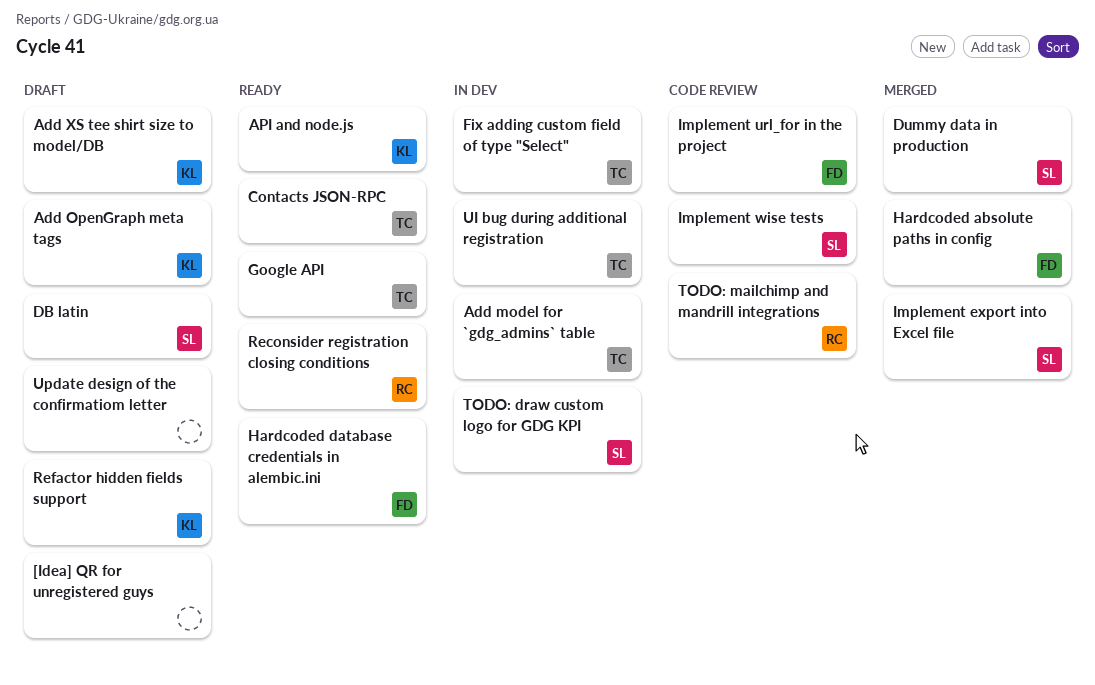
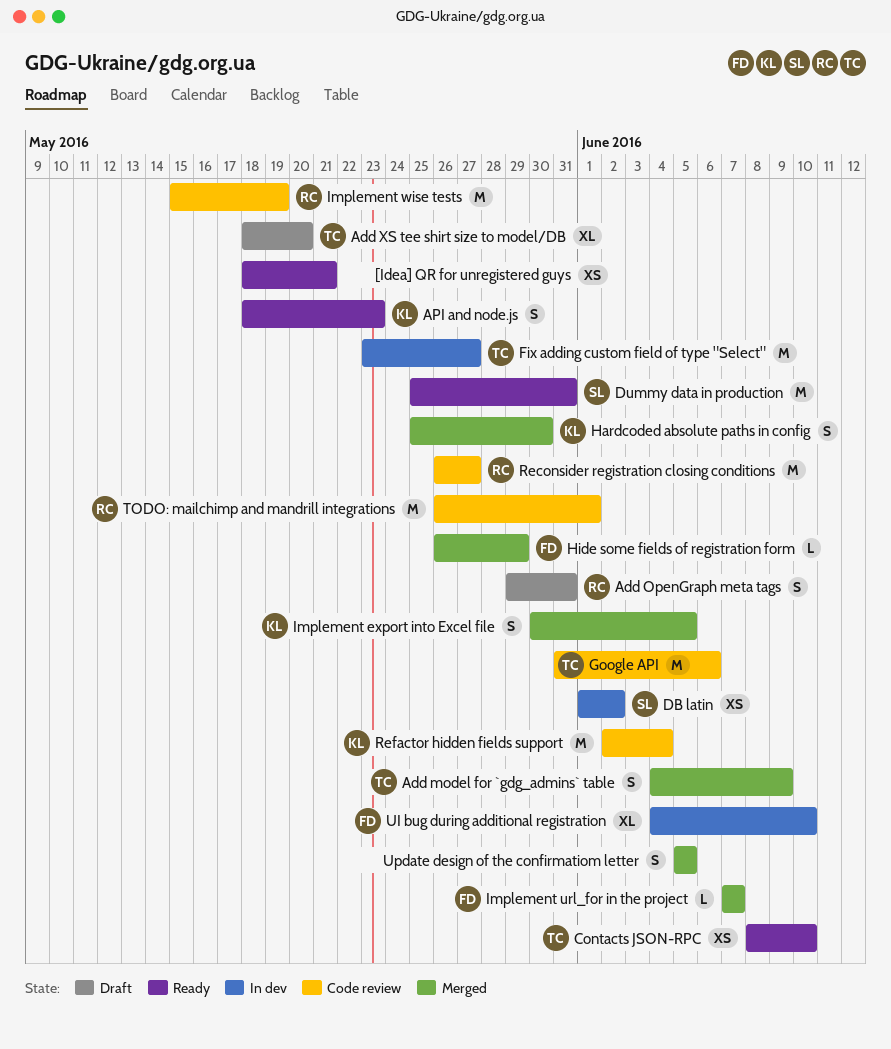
[Idea] QR for unregistered guys, status: Draft -> Ready
Add model for `gdg_admins` table, status: In dev -> Merged
Add OpenGraph meta tags, owner: KL -> RC
Add XS tee shirt size to model/DB, owner: KL -> TC
DB latin, status: Draft -> In dev
Dummy data in production, status: Merged -> Ready
Google API, status: Ready -> Code review
Hardcoded absolute paths in config, owner: FD -> KL
Hardcoded database credentials in alembic.ini: present -> none
Hide some fields of registration form: none -> present
Implement export into Excel file, owner: SL -> KL
Implement url_for in the project, status: Code review -> Merged
Implement wise tests, owner: SL -> RC
Reconsider registration closing conditions, status: Ready -> Code review
Refactor hidden fields support, status: Draft -> Code review
TODO: draw custom logo for GDG KPI: present -> none
UI bug during additional registration, owner: TC -> FD
Update design of the confirmatiom letter, status: Draft -> Merged

